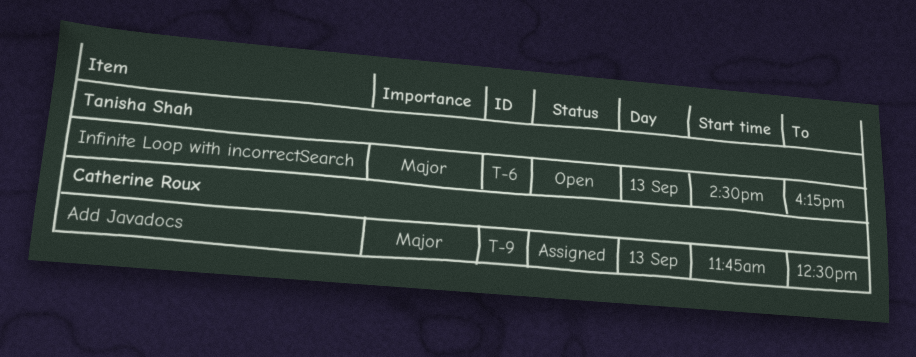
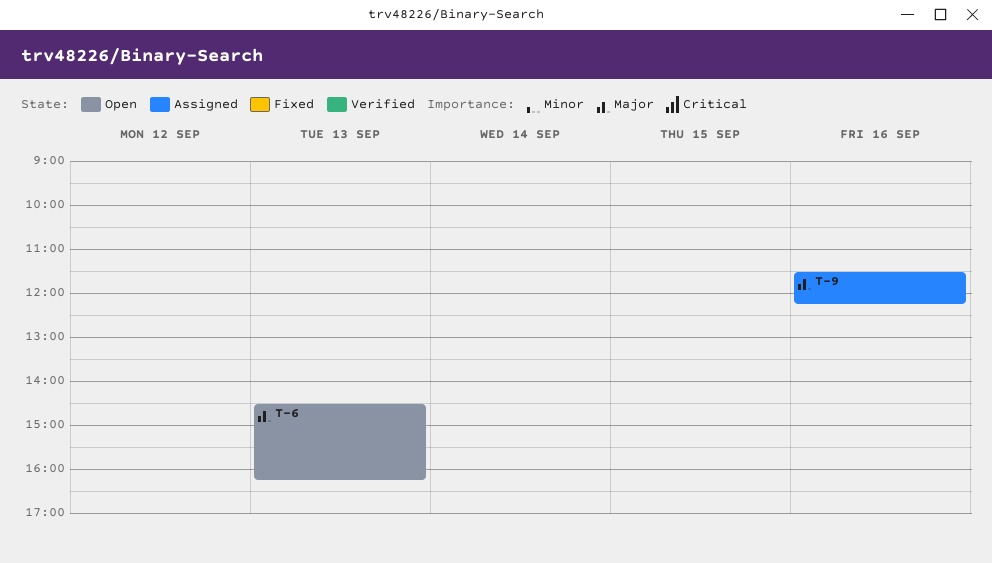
T-9, day: Sep 13 -> Sep 16
T-9, begins: 11:45 -> 11:30
T-9, ends: 12:30 -> 12:15

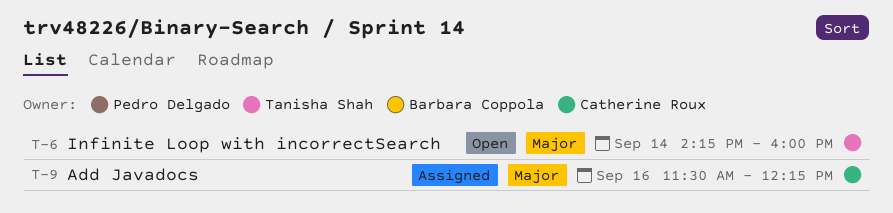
T-6, day: Sep 13 -> Sep 14
T-6, begins: 14:30 -> 14:15
T-6, ends: 16:15 -> 16:00

